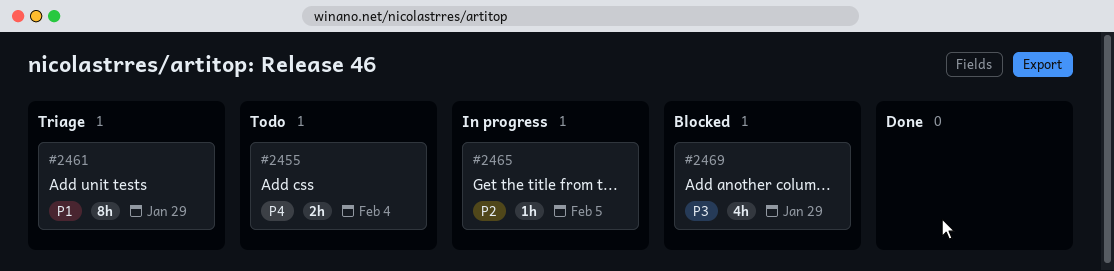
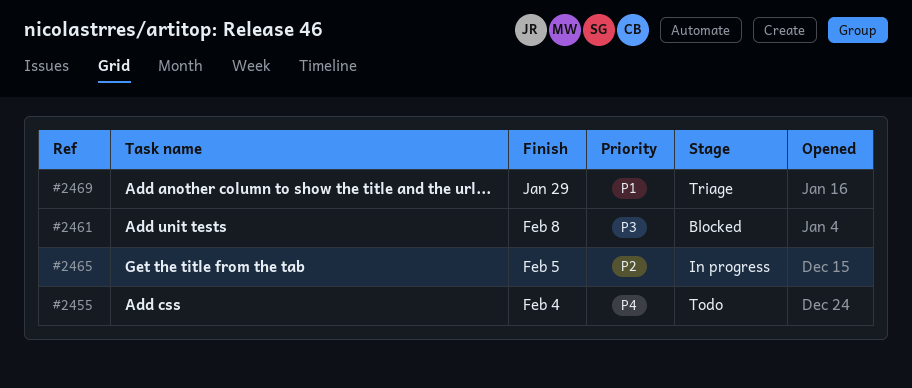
#2461, status: Triage -> Blocked
#2461, priority: P1 -> P3
#2461, due: Jan 29 -> Feb 8
#2469, status: Blocked -> Triage
#2469, priority: P3 -> P1

